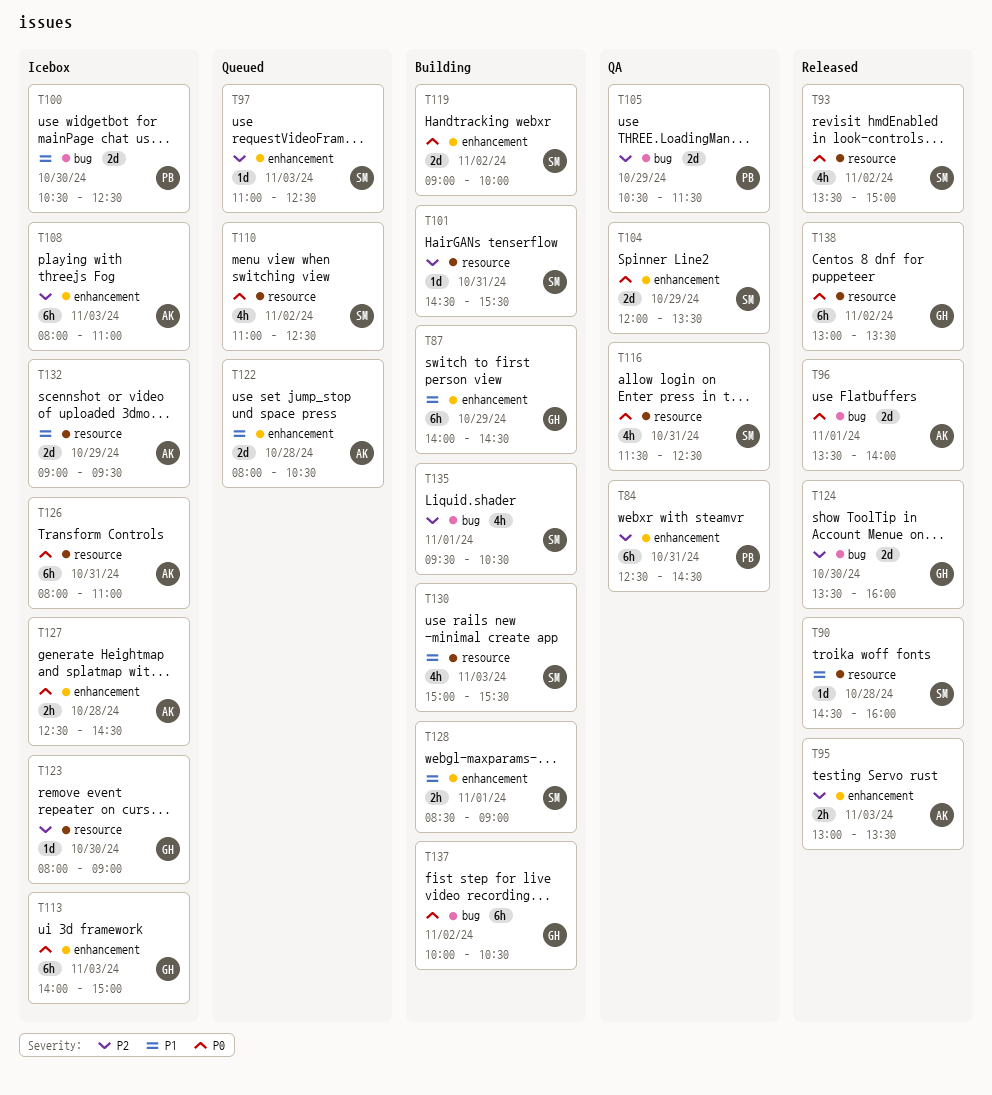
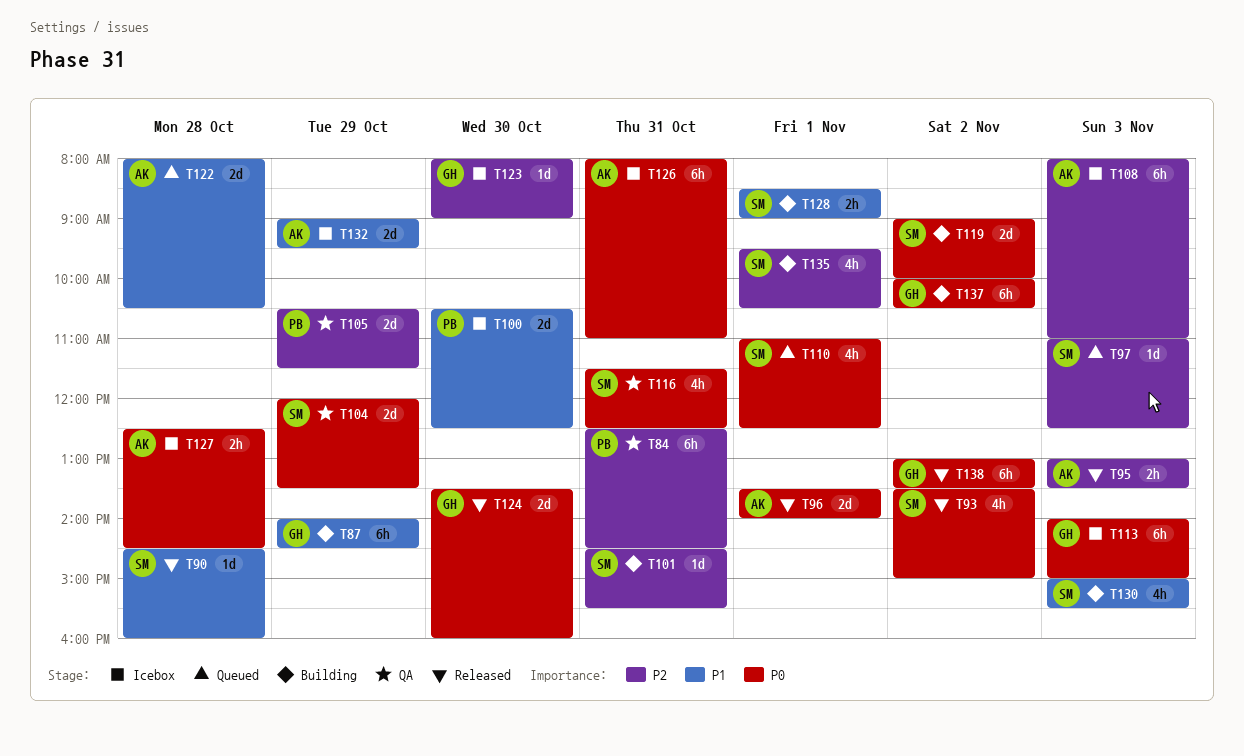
T110, day: Nov 2 -> Nov 1
T124, priority: P2 -> P0

